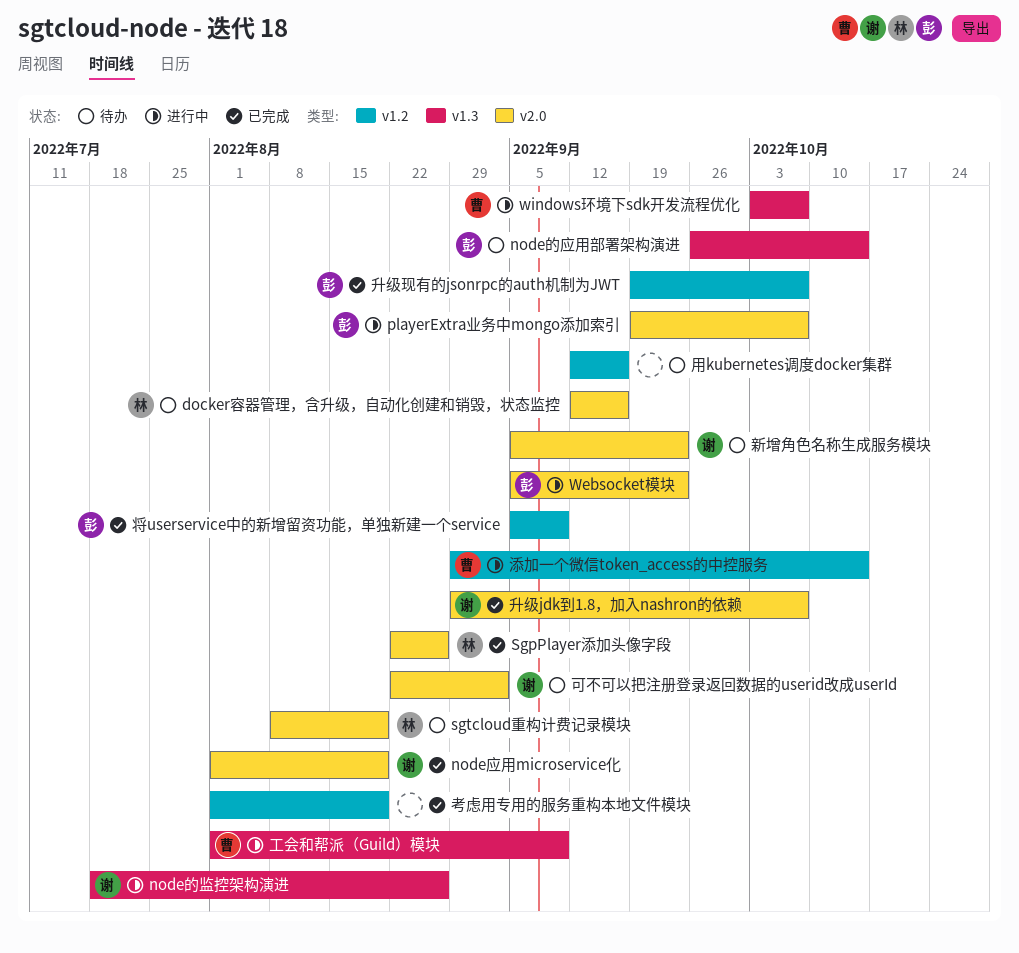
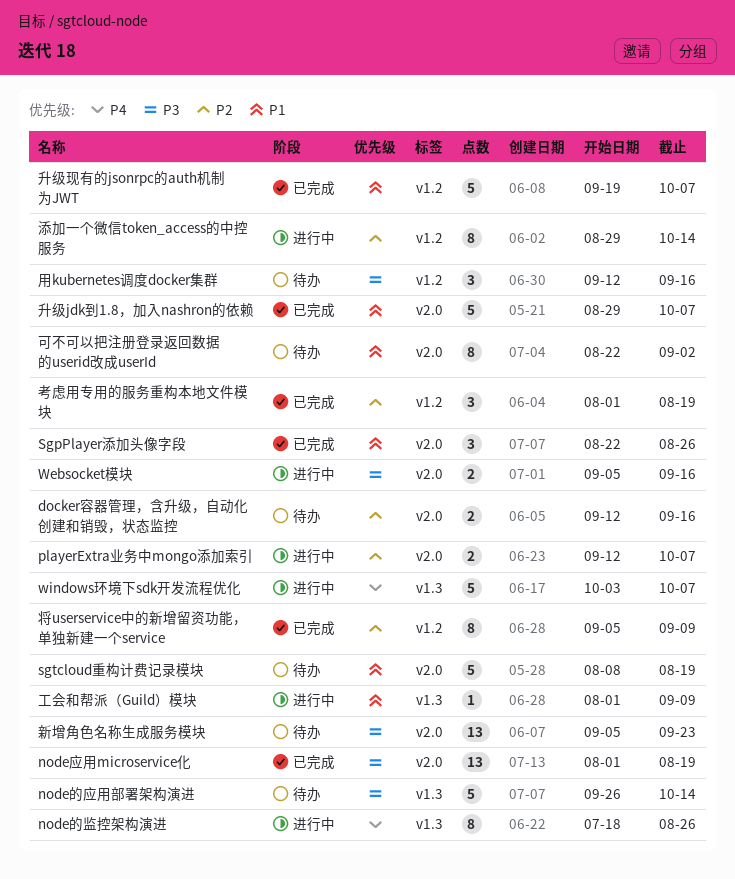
playerExtra业务中mongo添加索引, start: Sep 19 -> Sep 12
Websocket模块, due: Sep 23 -> Sep 16

